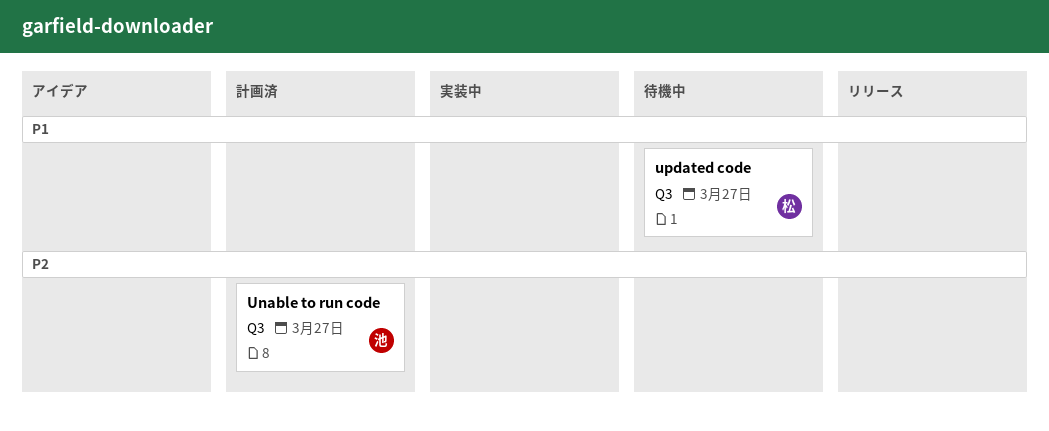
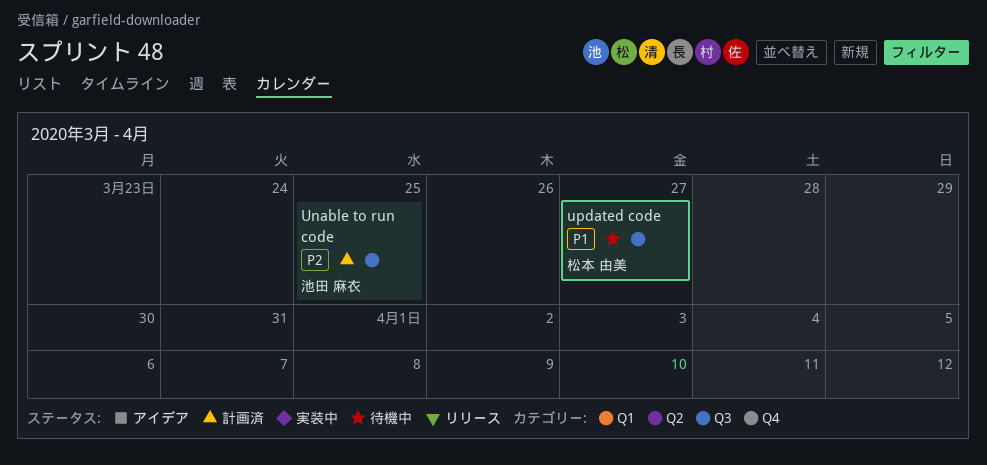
Unable to run code, due: Mar 27 -> Mar 25

